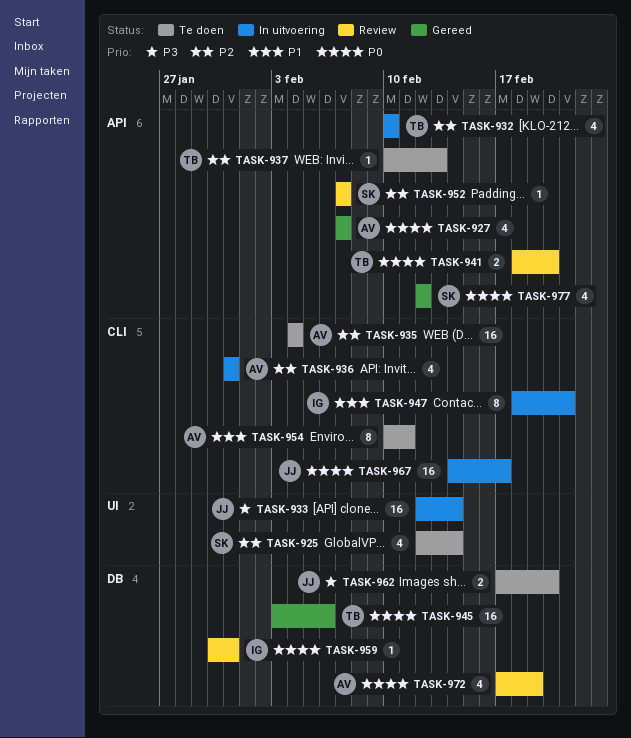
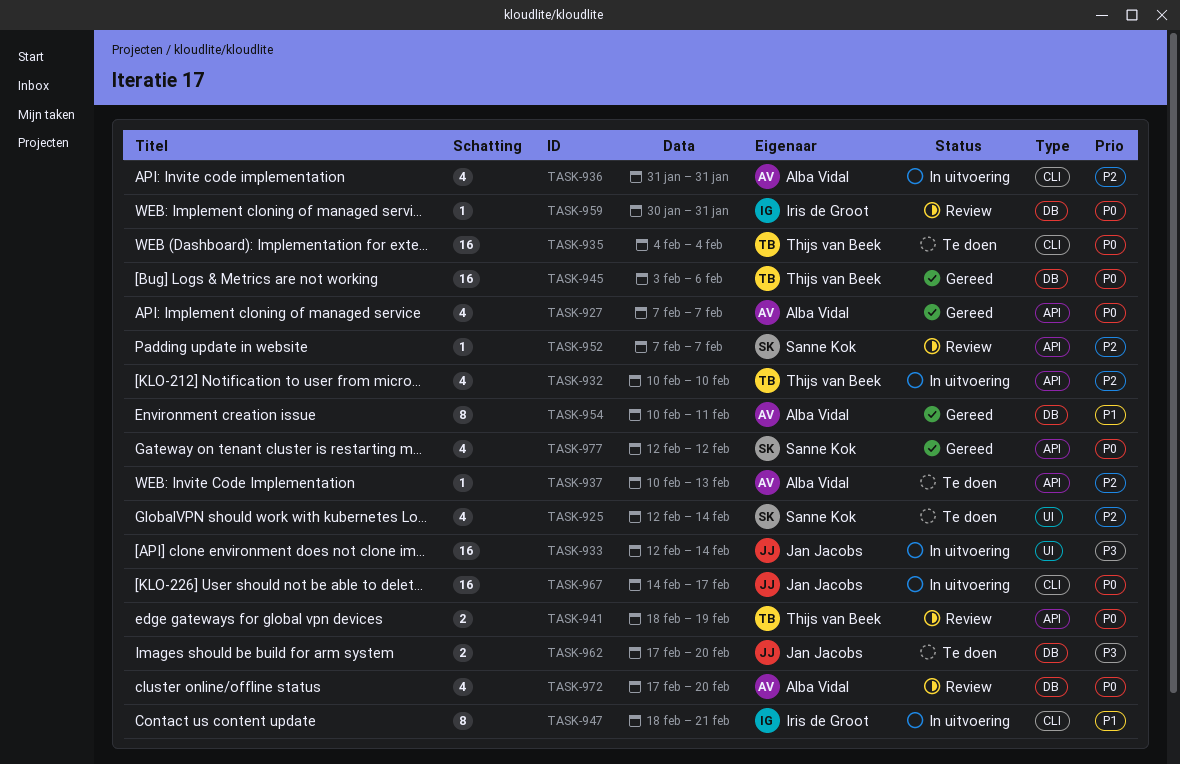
TASK-935, owner: Alba Vidal -> Thijs van Beek
TASK-935, priority: P2 -> P0
TASK-937, owner: Thijs van Beek -> Alba Vidal
TASK-941, due: Feb 20 -> Feb 19
TASK-954, status: Te doen -> Gereed
TASK-954, label: CLI -> DB
TASK-972, due: Feb 19 -> Feb 20

